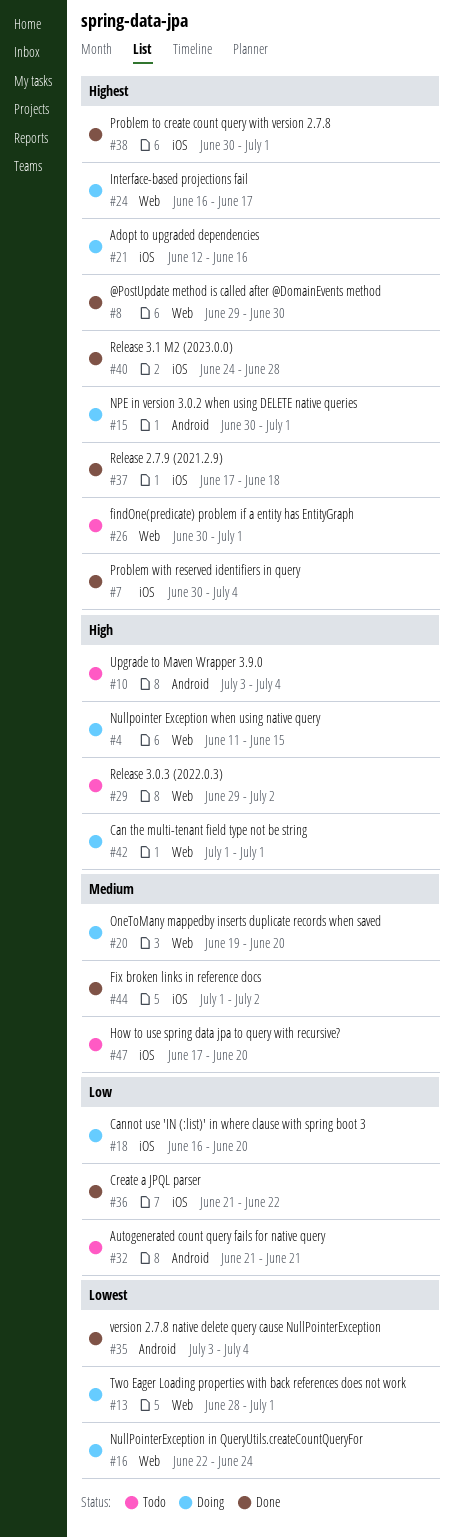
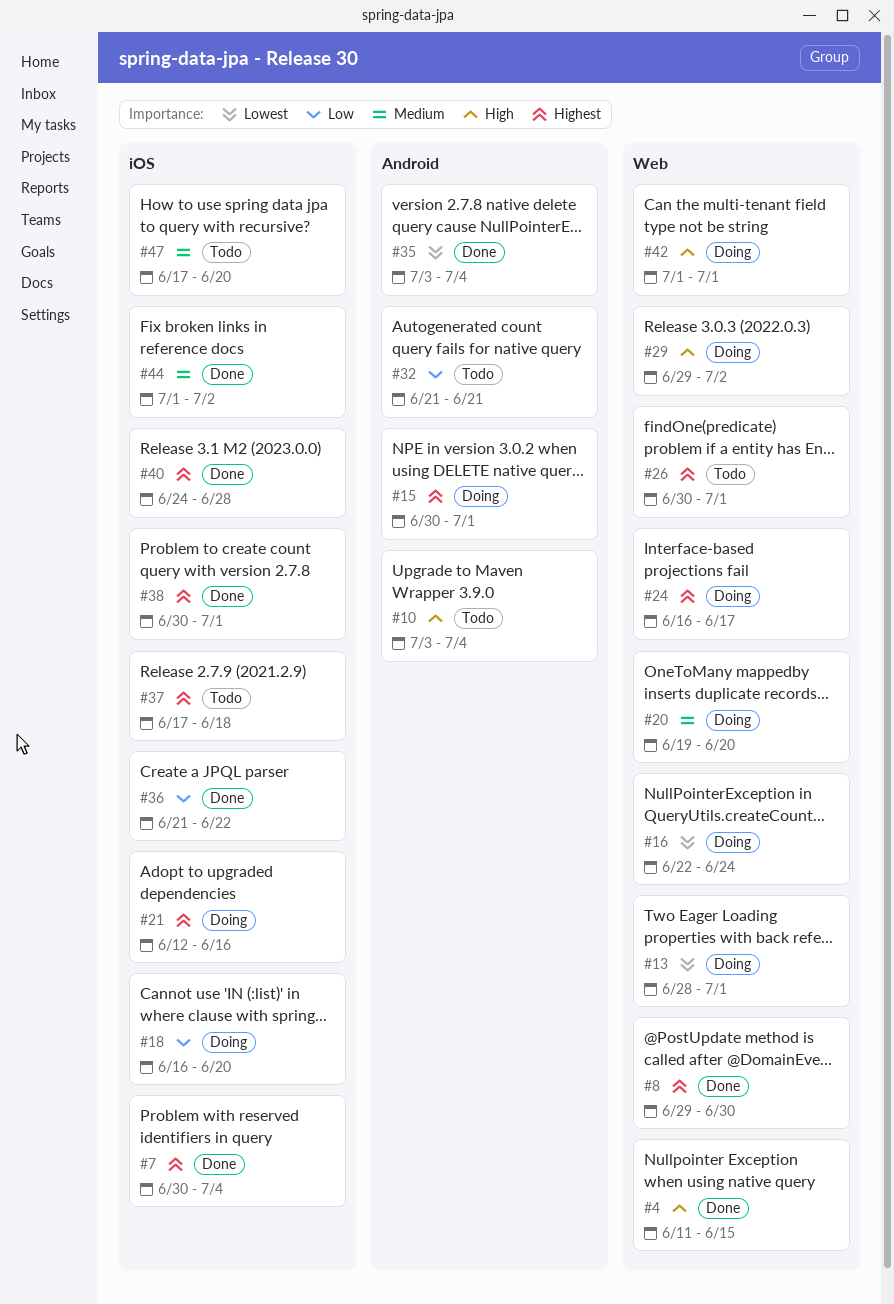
#4, status: Doing -> Done
#29, status: Todo -> Doing
#37, status: Done -> Todo

